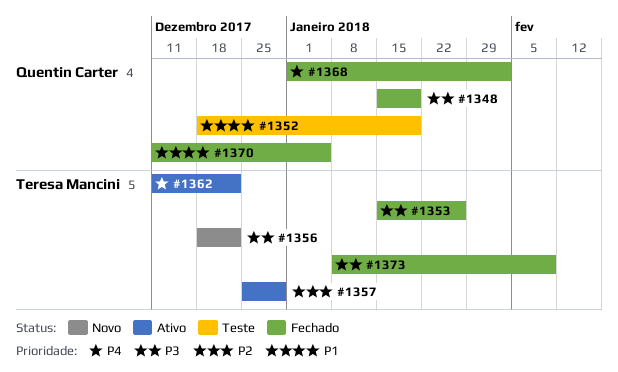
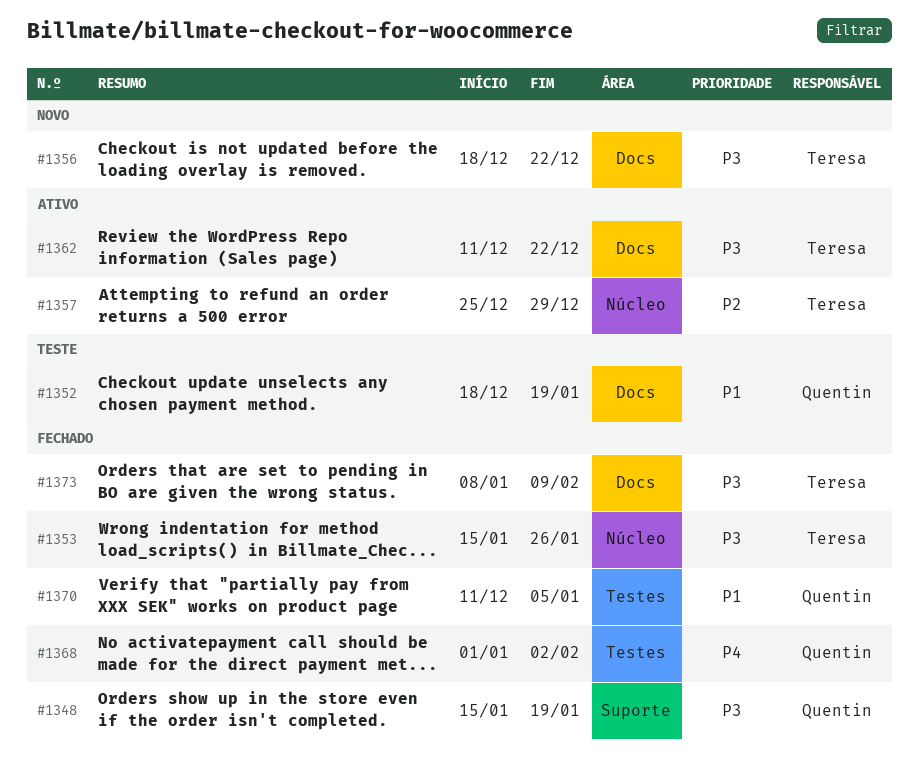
#1362, priority: P4 -> P3

